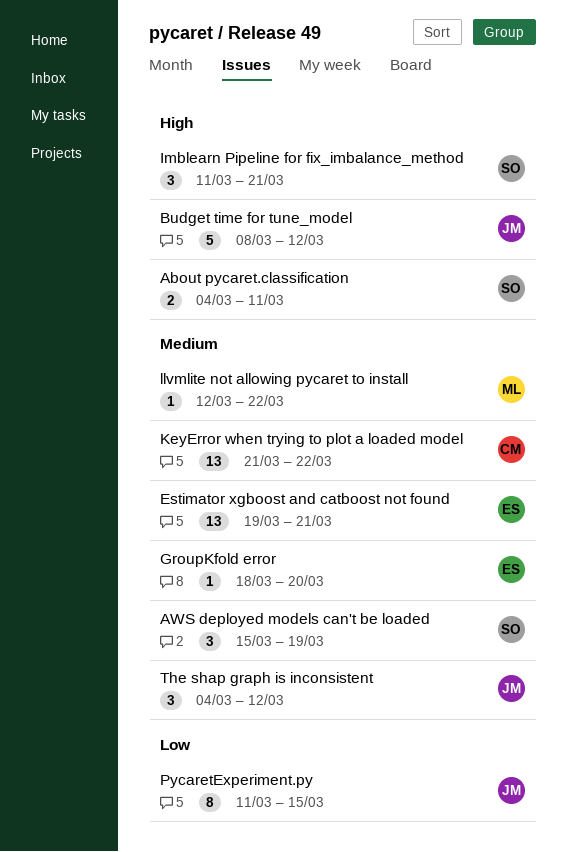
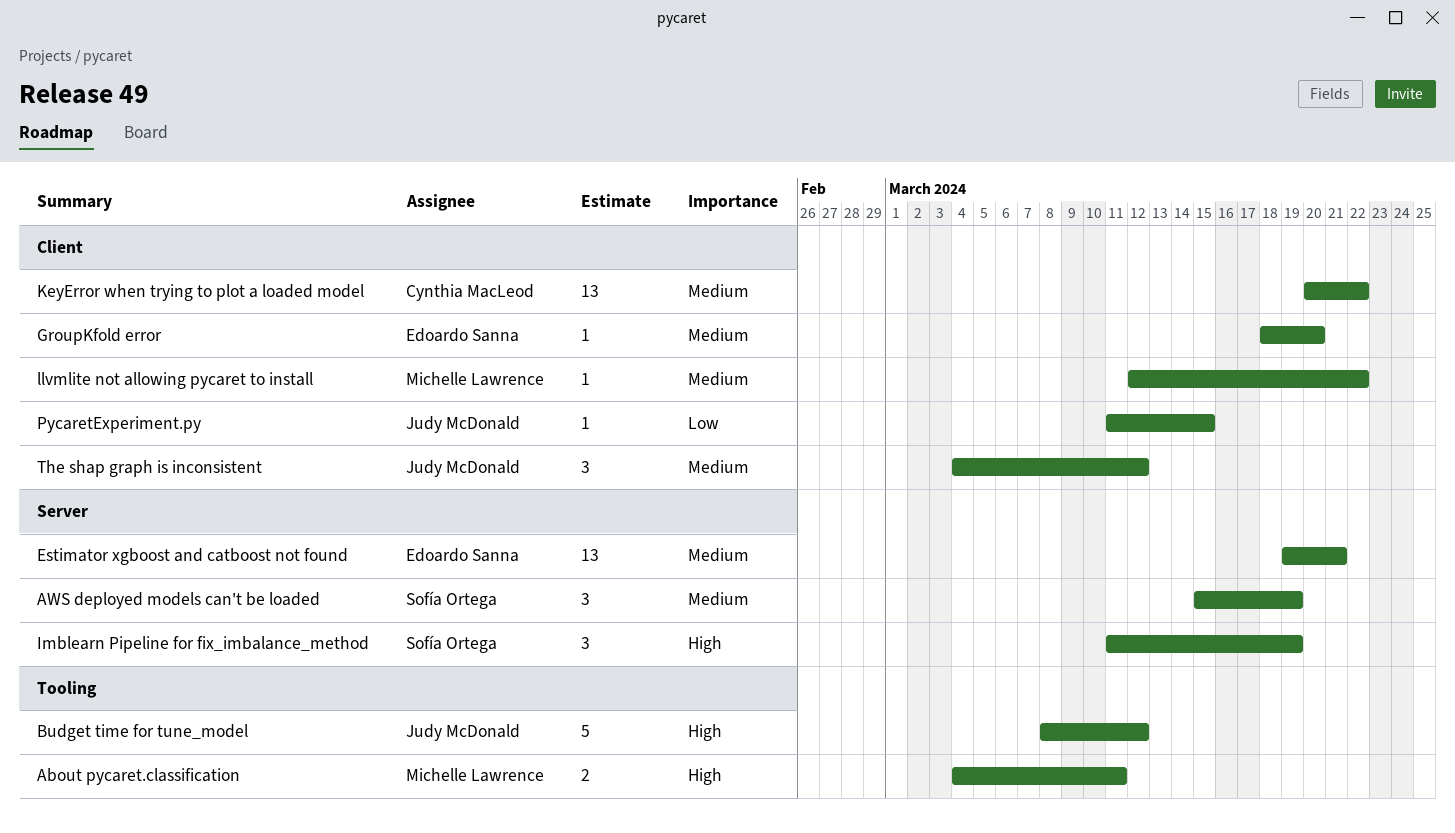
About pycaret.classification, owner: Sofía Ortega -> Michelle Lawrence
Imblearn Pipeline for fix_imbalance_method, due: Mar 21 -> Mar 19
KeyError when trying to plot a loaded model, start: Mar 21 -> Mar 20
PycaretExperiment.py, estimate: 8 -> 1

